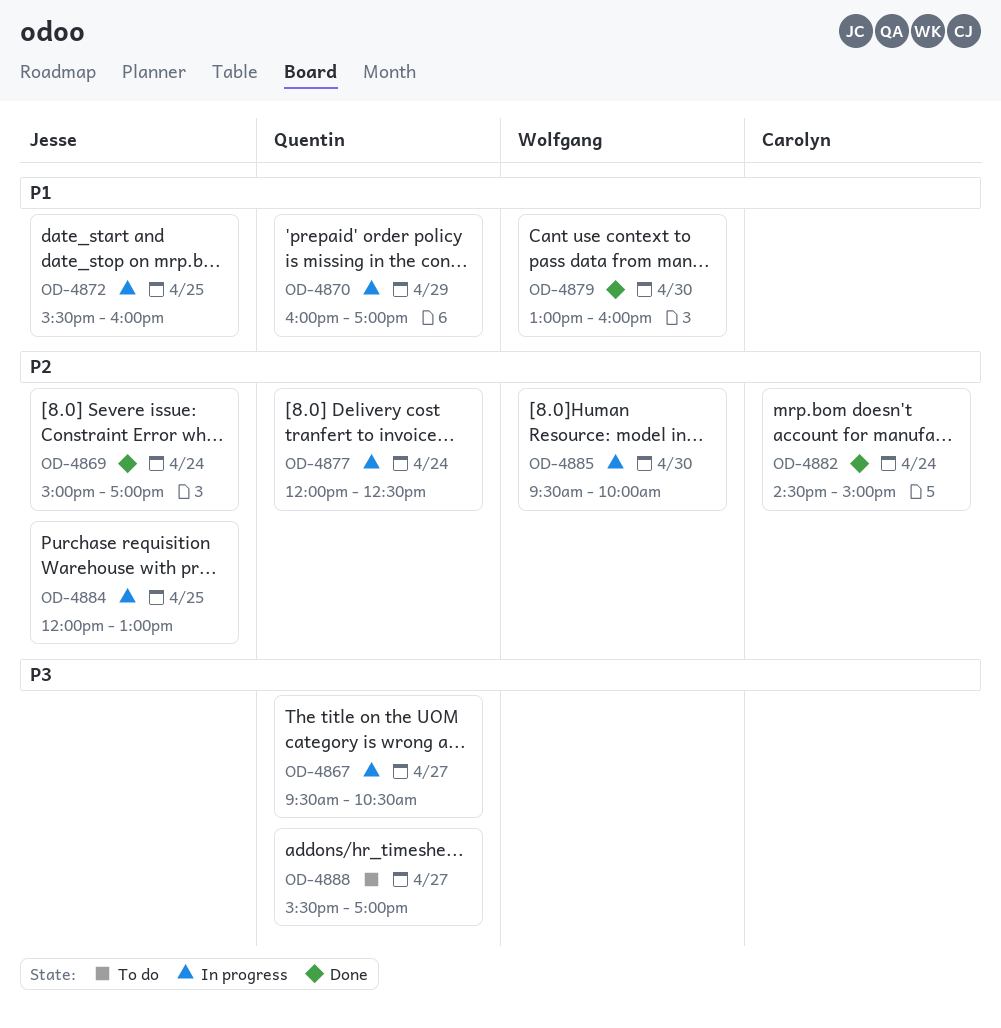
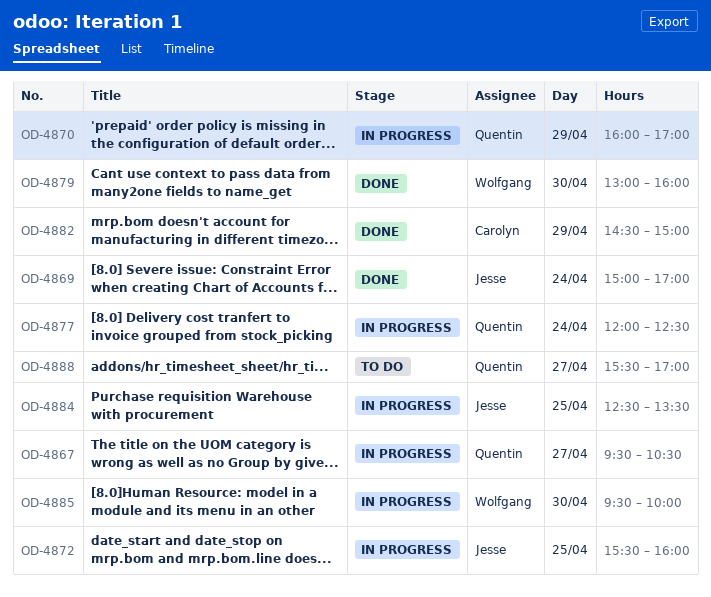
OD-4882, day: Apr 24 -> Apr 29
OD-4884, begins: 12:00 -> 12:30
OD-4884, ends: 13:00 -> 13:30

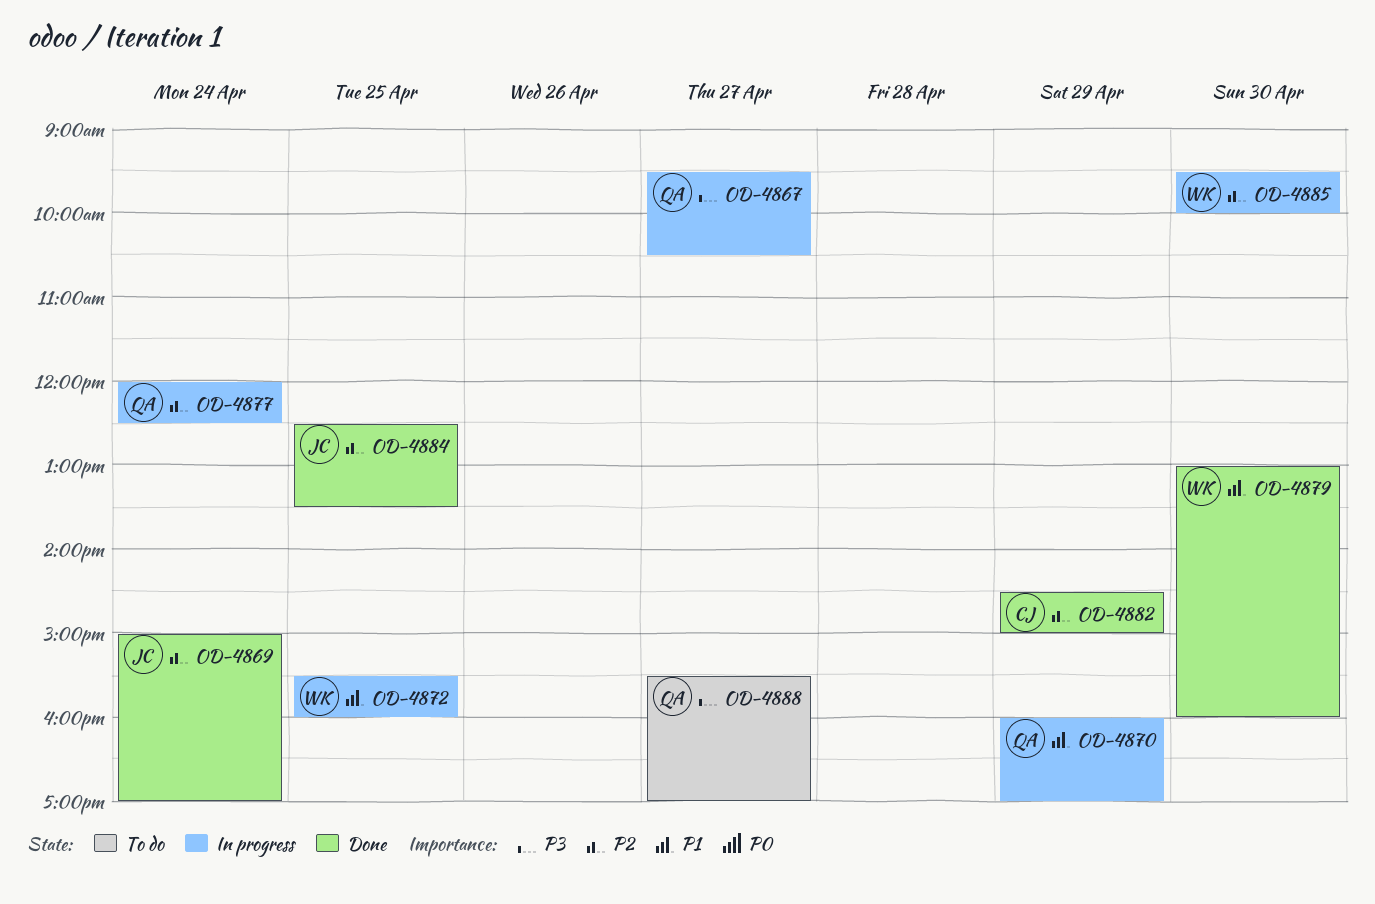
OD-4872, owner: Jesse -> Wolfgang
OD-4884, status: In progress -> Done

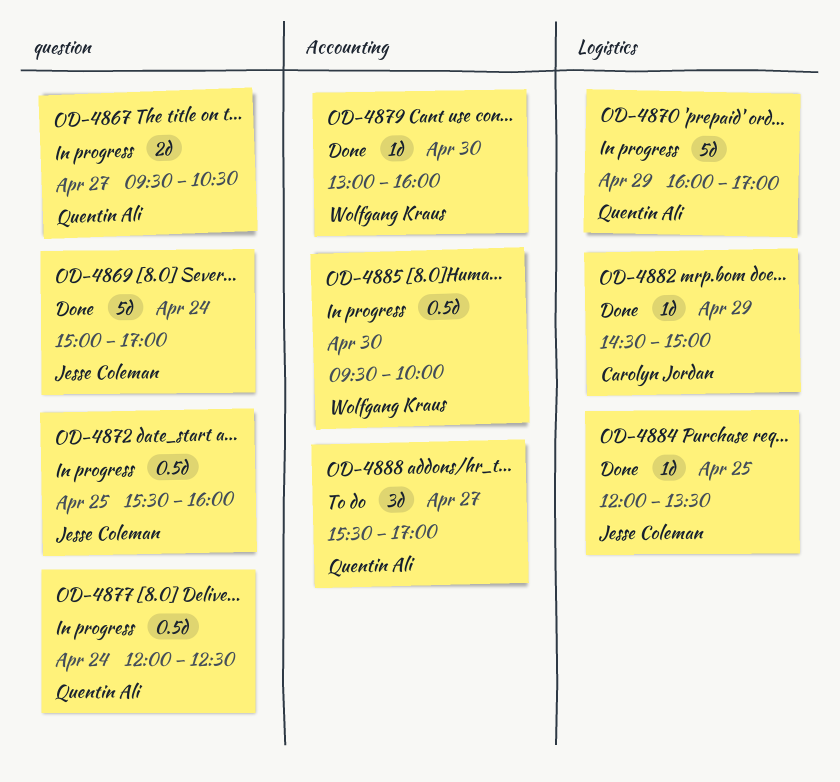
OD-4872, owner: Wolfgang Kraus -> Jesse Coleman
OD-4884, begins: 12:30 -> 12:00

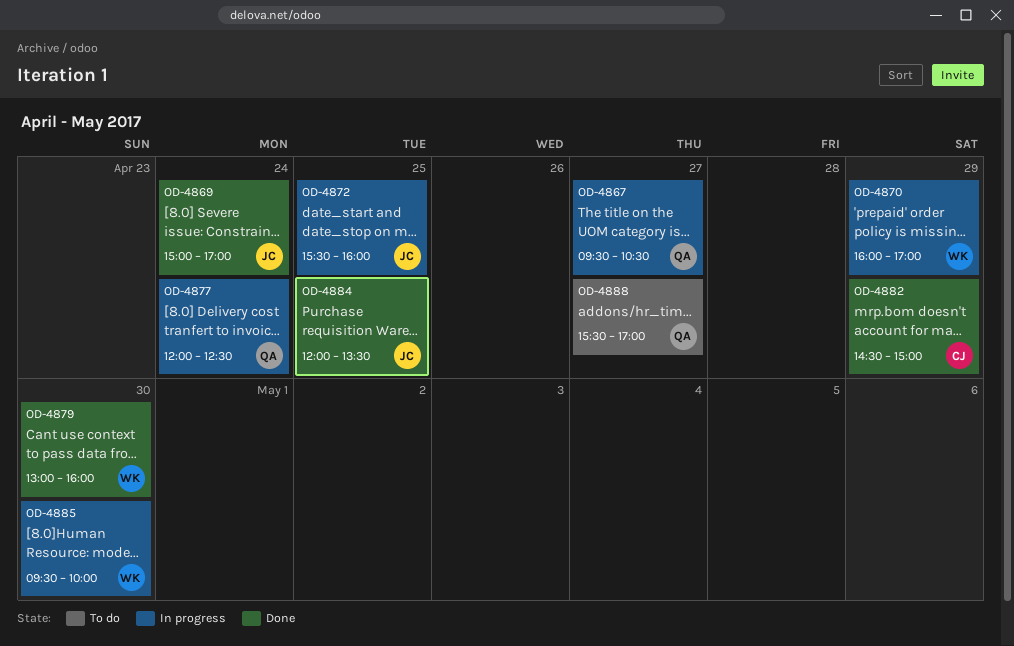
OD-4870, owner: Quentin Ali -> Wolfgang Kraus

